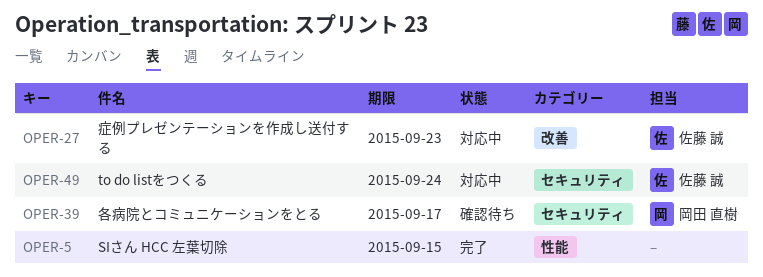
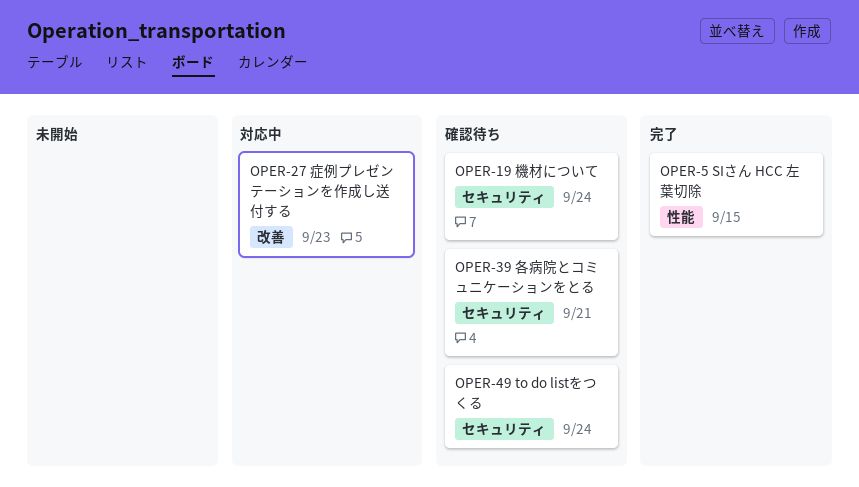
OPER-19: none -> present
OPER-39, due: Sep 17 -> Sep 21
OPER-49, status: 対応中 -> 確認待ち

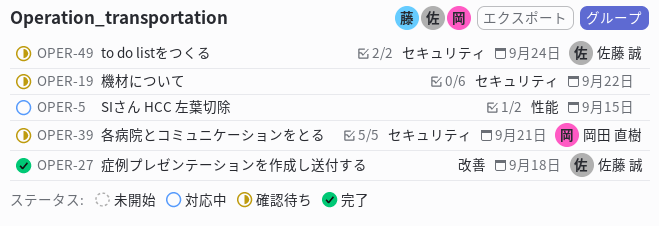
OPER-5, status: 完了 -> 対応中
OPER-19, due: Sep 24 -> Sep 22
OPER-27, status: 対応中 -> 完了
OPER-27, due: Sep 23 -> Sep 18

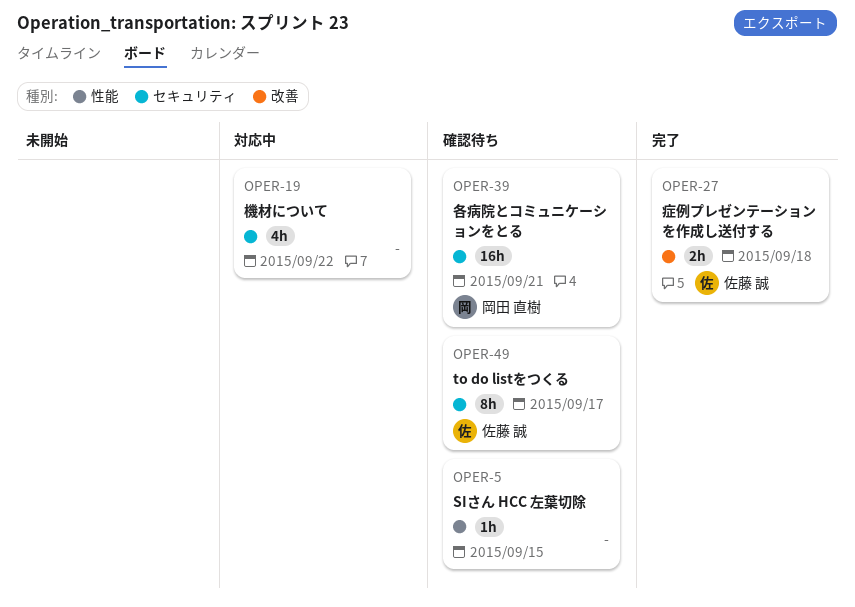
OPER-5, status: 対応中 -> 確認待ち
OPER-19, status: 確認待ち -> 対応中
OPER-49, due: Sep 24 -> Sep 17

